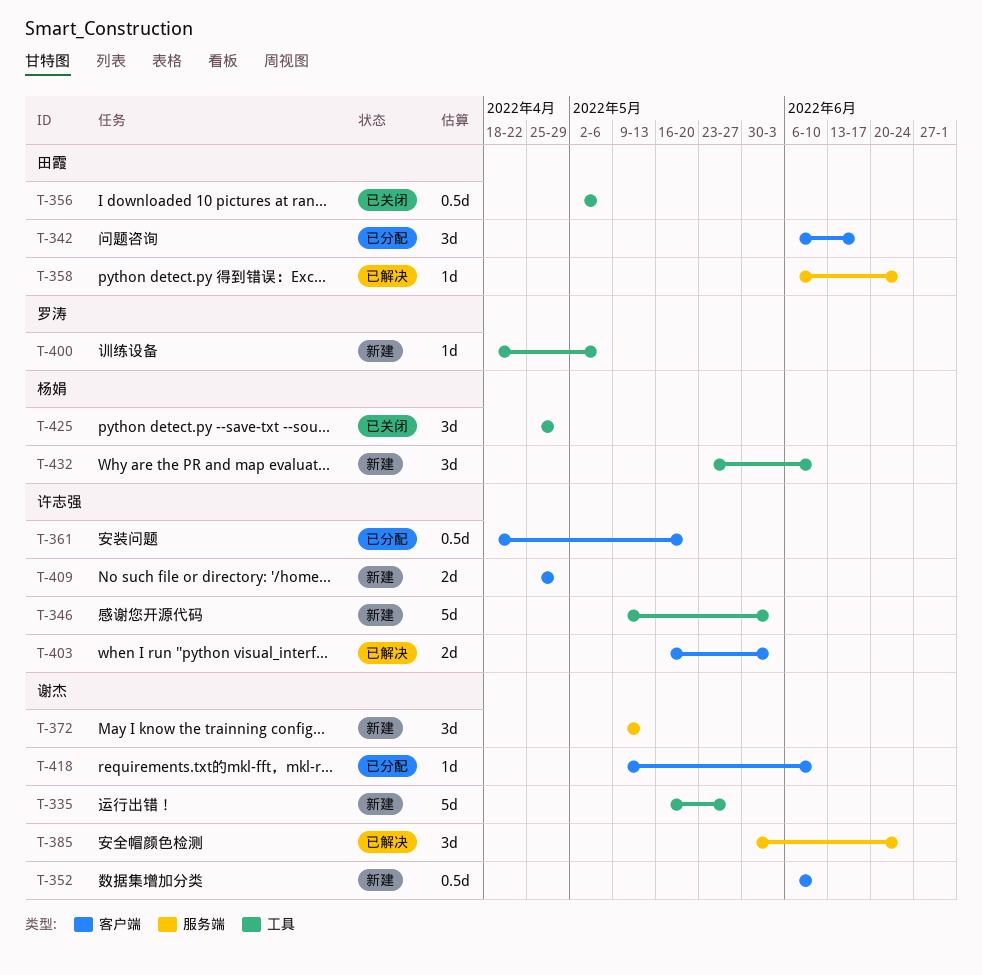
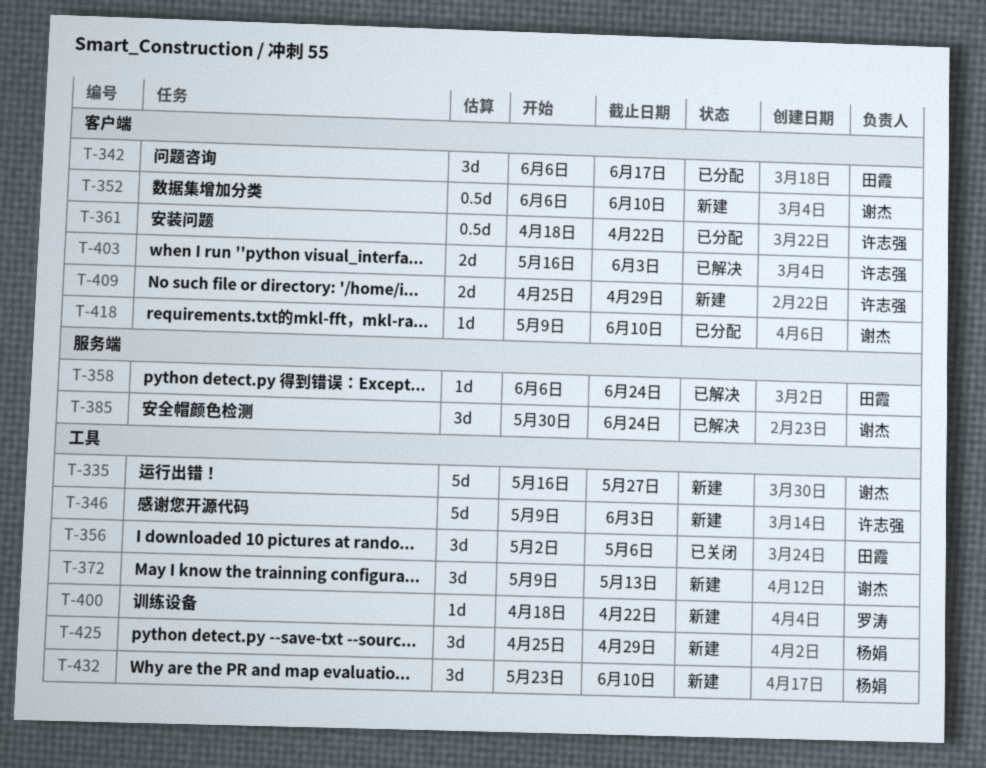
T-356, estimate: 0.5d -> 3d
T-361, due: May 20 -> Apr 22
T-372, label: 服务端 -> 工具
T-400, due: May 6 -> Apr 22
T-425, status: 已关闭 -> 新建

